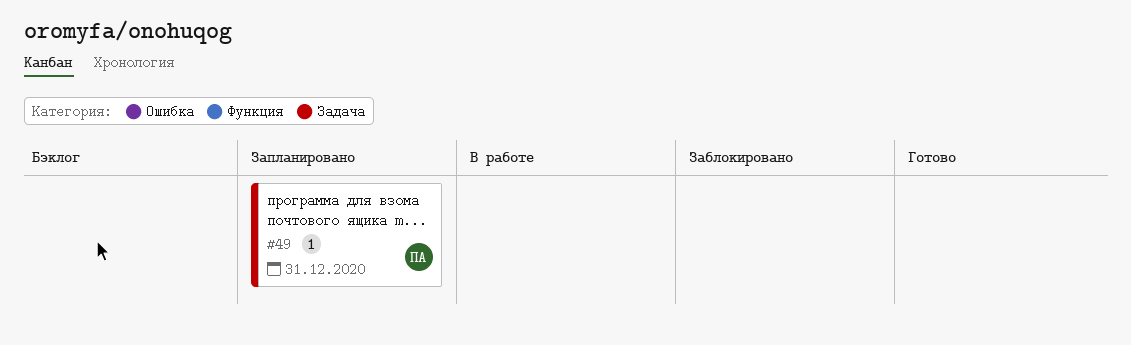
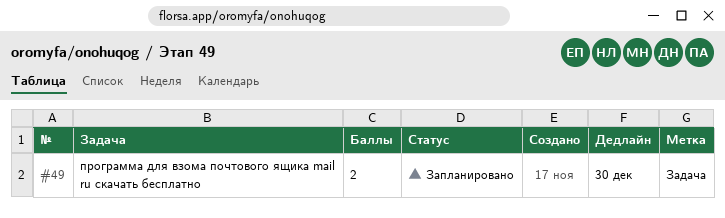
#49, estimate: 1 -> 2
#49, due: Dec 31 -> Dec 30

